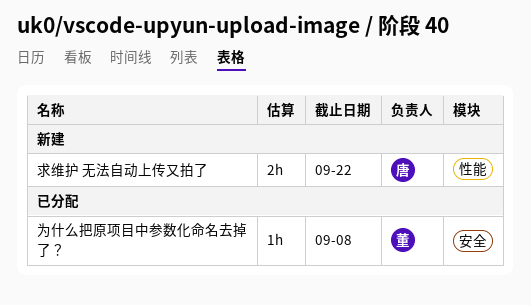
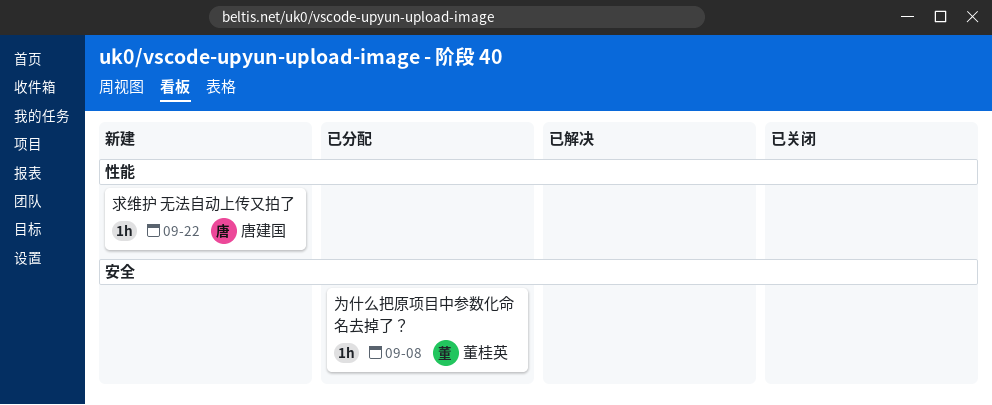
求维护 无法自动上传又拍了, estimate: 2h -> 1h

